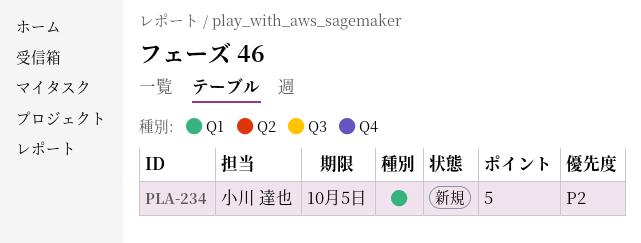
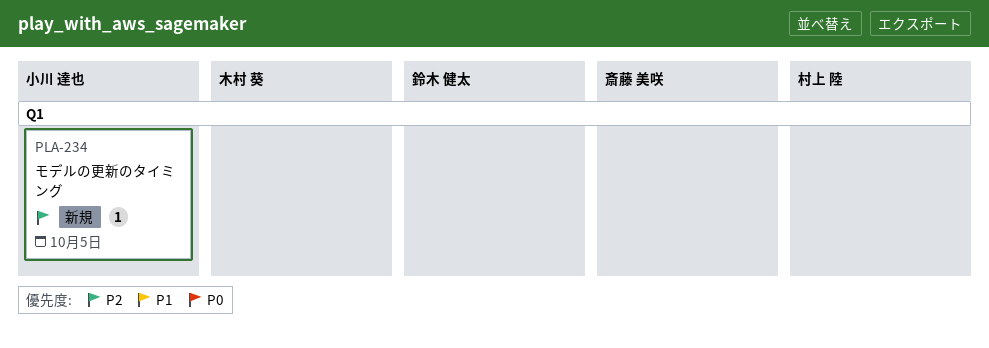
PLA-234, estimate: 5 -> 1

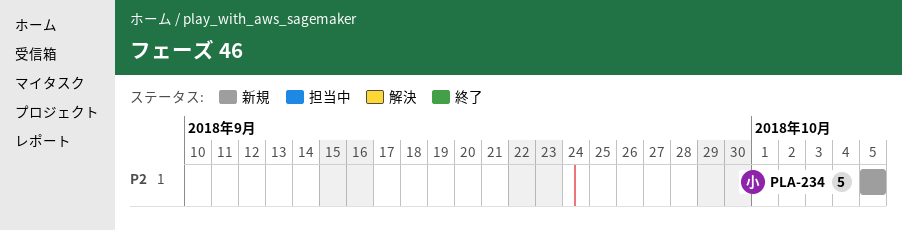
PLA-234, estimate: 1 -> 5

